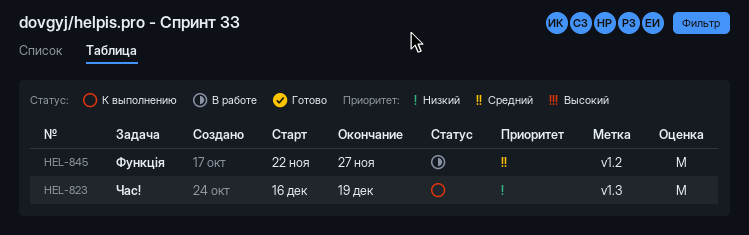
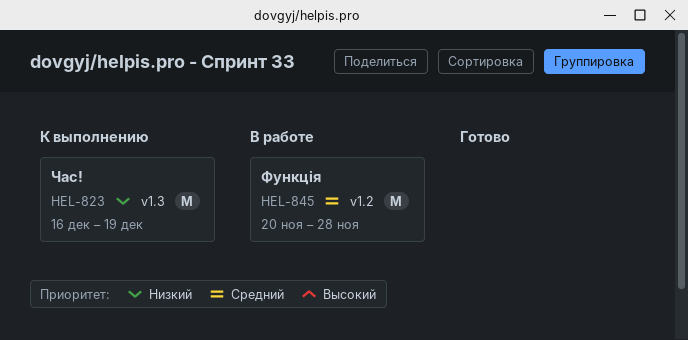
HEL-845, start: Nov 22 -> Nov 20
HEL-845, due: Nov 27 -> Nov 28

